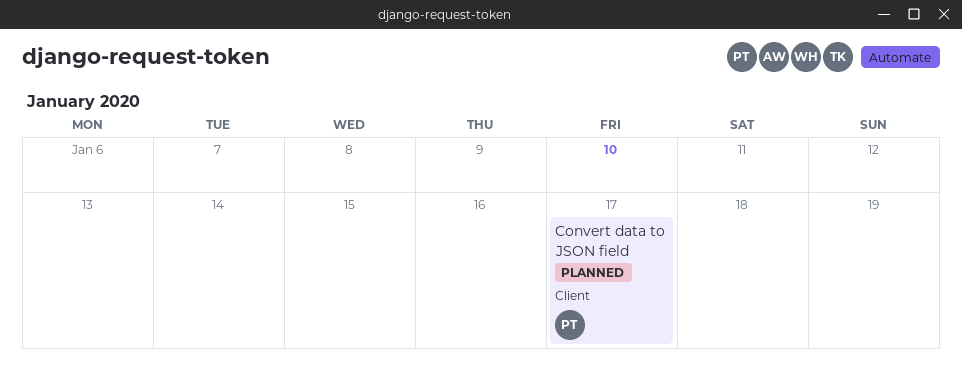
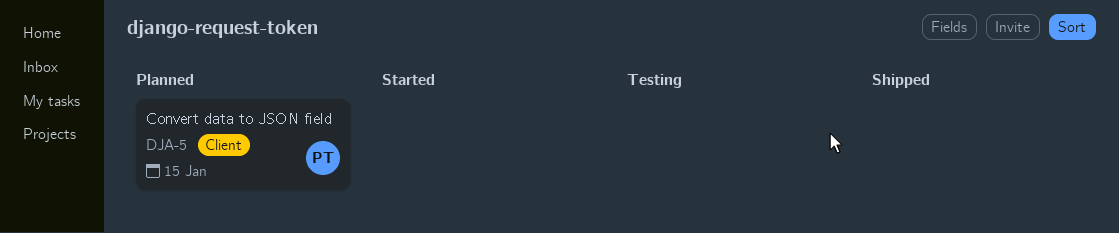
Convert data to JSON field, due: Jan 17 -> Jan 15

